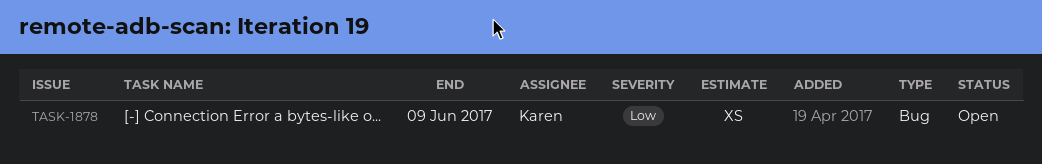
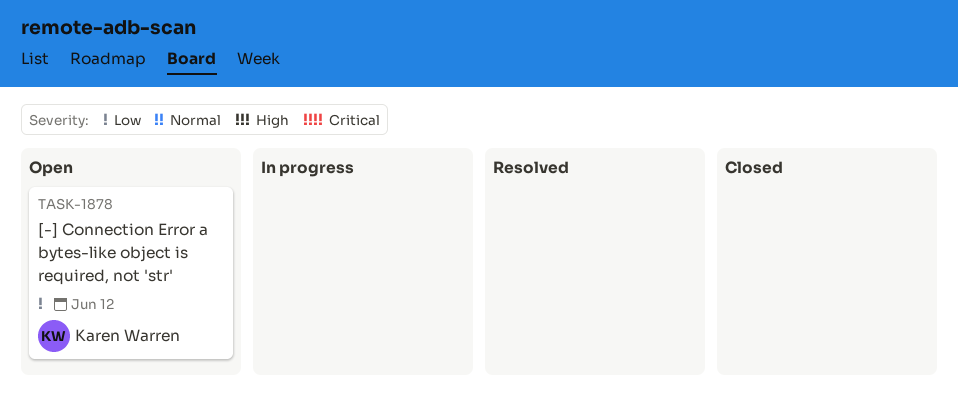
TASK-1878, due: Jun 9 -> Jun 12

